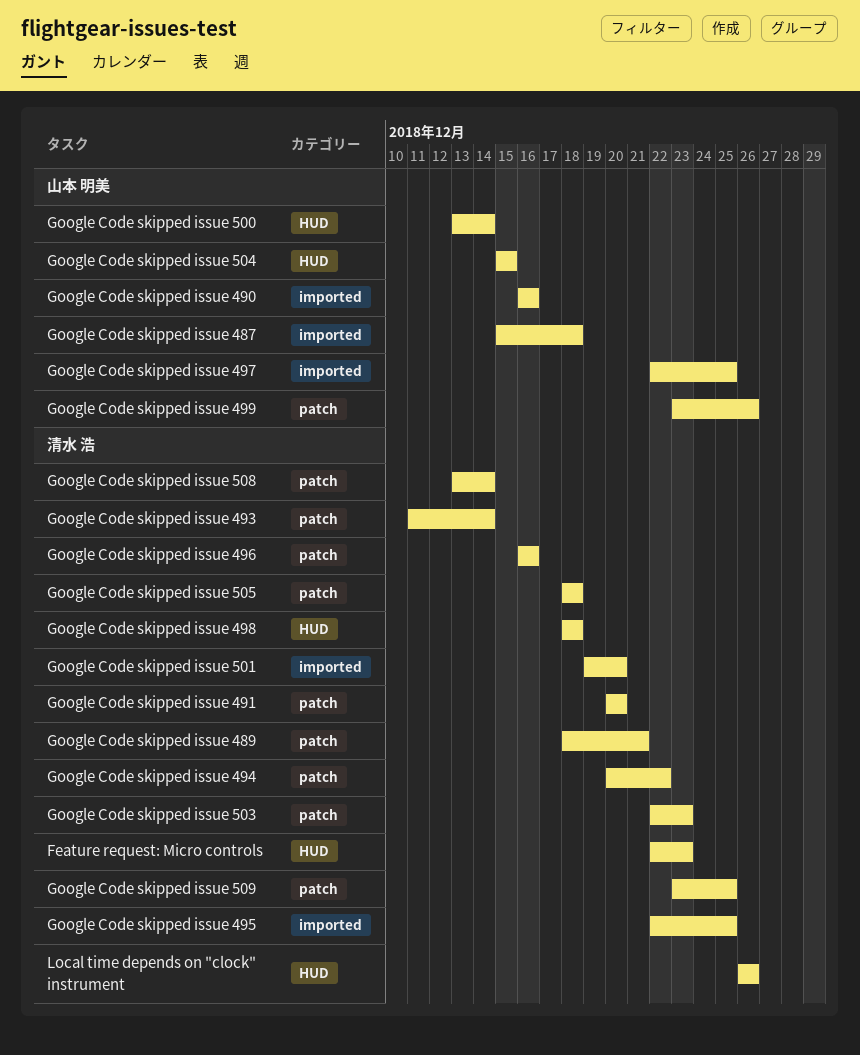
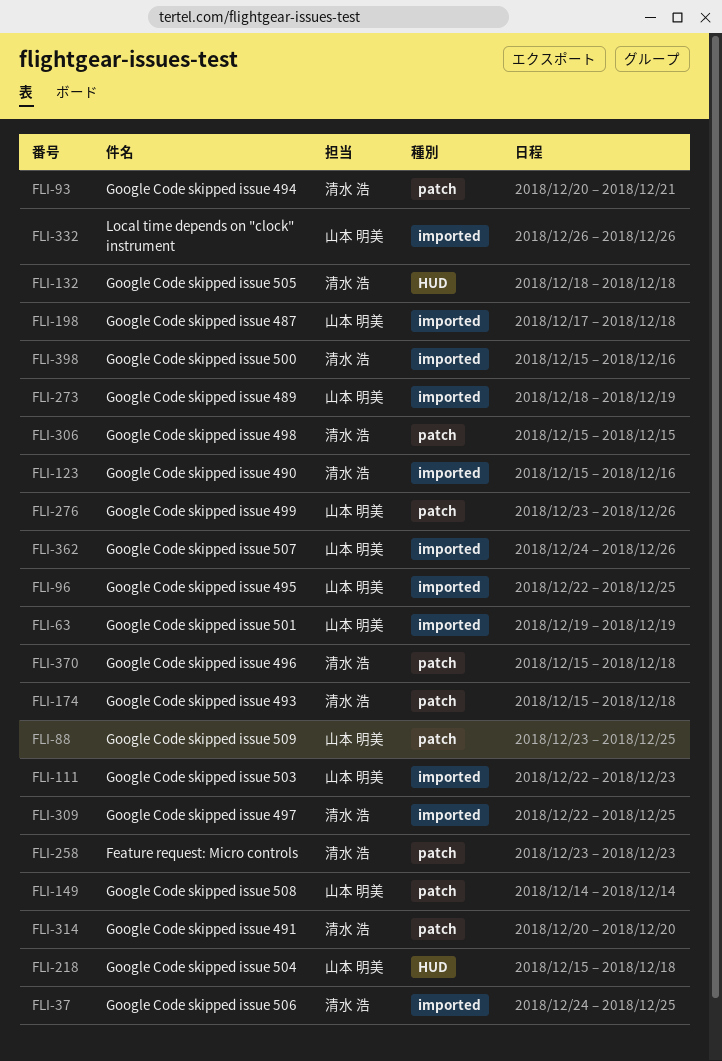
Feature request: Micro controls, label: HUD -> patch
Feature request: Micro controls, start: Dec 22 -> Dec 23
Google Code skipped issue 487, start: Dec 15 -> Dec 17
Google Code skipped issue 489, owner: 清水 浩 -> 山本 明美
Google Code skipped issue 489, label: patch -> imported
Google Code skipped issue 489, due: Dec 21 -> Dec 19
Google Code skipped issue 490, owner: 山本 明美 -> 清水 浩
Google Code skipped issue 490, start: Dec 16 -> Dec 15
Google Code skipped issue 493, start: Dec 11 -> Dec 15
Google Code skipped issue 493, due: Dec 14 -> Dec 18
Google Code skipped issue 494, due: Dec 22 -> Dec 21
Google Code skipped issue 495, owner: 清水 浩 -> 山本 明美
Google Code skipped issue 496, start: Dec 16 -> Dec 15
Google Code skipped issue 496, due: Dec 16 -> Dec 18
Google Code skipped issue 497, owner: 山本 明美 -> 清水 浩
Google Code skipped issue 498, label: HUD -> patch
Google Code skipped issue 498, start: Dec 18 -> Dec 15
Google Code skipped issue 498, due: Dec 18 -> Dec 15
Google Code skipped issue 500, owner: 山本 明美 -> 清水 浩
Google Code skipped issue 500, label: HUD -> imported
Google Code skipped issue 500, start: Dec 13 -> Dec 15
Google Code skipped issue 500, due: Dec 14 -> Dec 16
Google Code skipped issue 501, owner: 清水 浩 -> 山本 明美
Google Code skipped issue 501, due: Dec 20 -> Dec 19
Google Code skipped issue 503, owner: 清水 浩 -> 山本 明美
Google Code skipped issue 503, label: patch -> imported
Google Code skipped issue 504, due: Dec 15 -> Dec 18
Google Code skipped issue 505, label: patch -> HUD
Google Code skipped issue 506: none -> present
Google Code skipped issue 507: none -> present
Google Code skipped issue 508, owner: 清水 浩 -> 山本 明美
Google Code skipped issue 508, start: Dec 13 -> Dec 14
Google Code skipped issue 509, owner: 清水 浩 -> 山本 明美
Local time depends on "clock" instrument, owner: 清水 浩 -> 山本 明美
Local time depends on "clock" instrument, label: HUD -> imported

